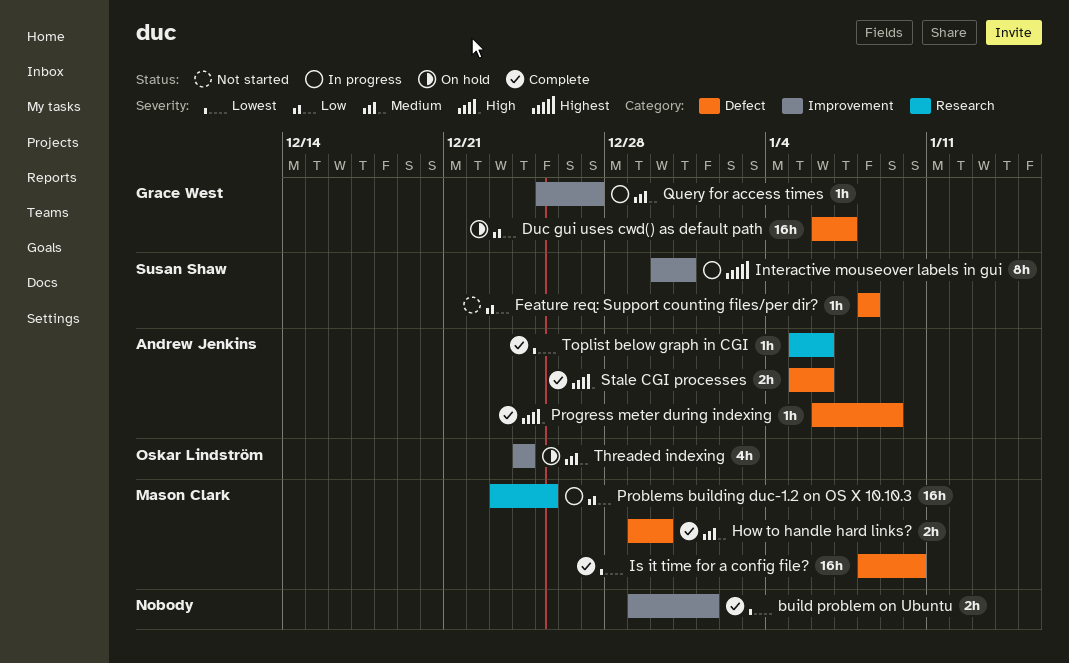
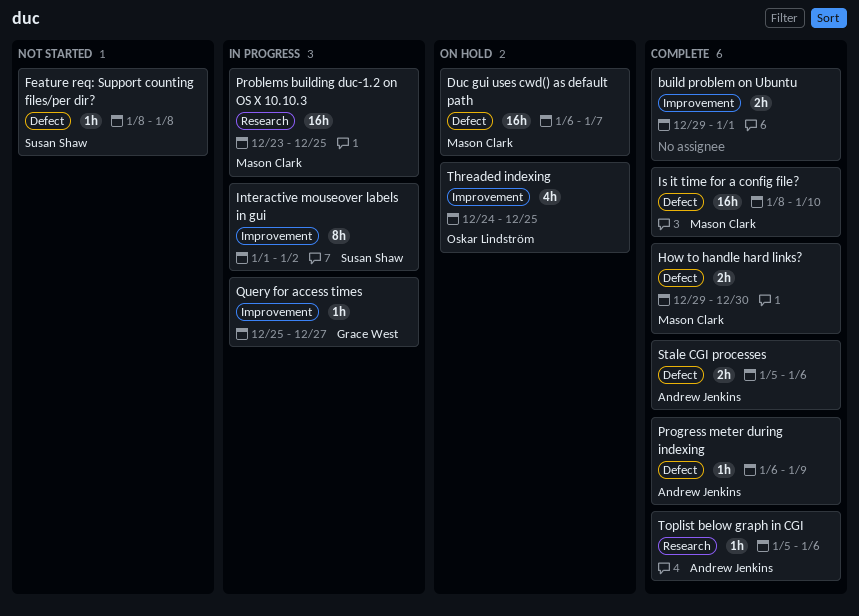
Duc gui uses cwd() as default path, owner: Grace West -> Mason Clark
Interactive mouseover labels in gui, start: Dec 30 -> Jan 1
Interactive mouseover labels in gui, due: Dec 31 -> Jan 2
Threaded indexing, due: Dec 24 -> Dec 25

